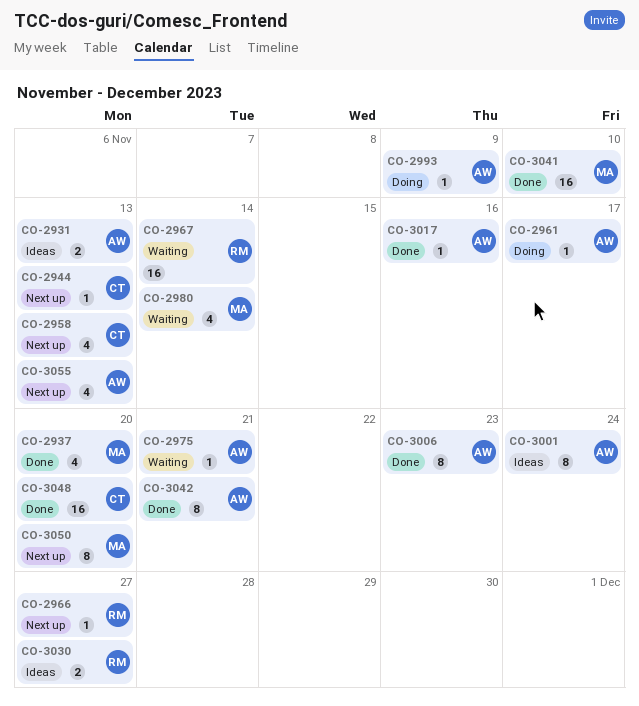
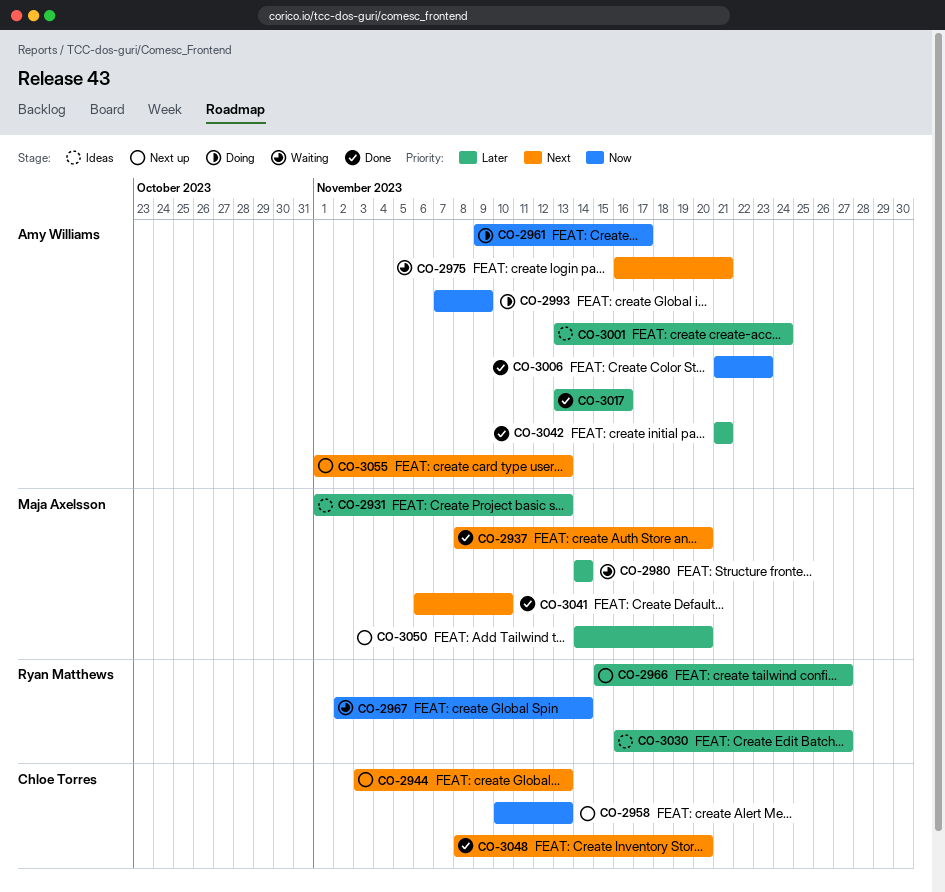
CO-2931, owner: Amy Williams -> Maja Axelsson

